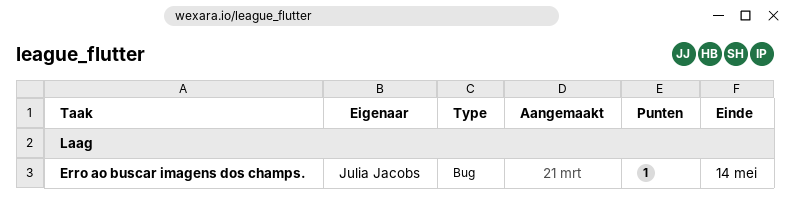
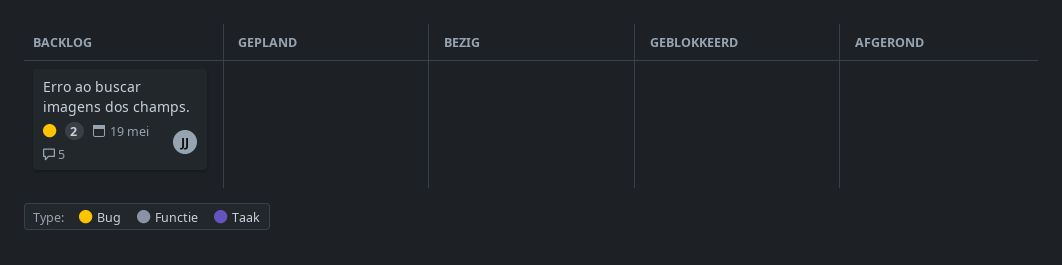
Erro ao buscar imagens dos champs., estimate: 1 -> 2
Erro ao buscar imagens dos champs., due: May 14 -> May 19

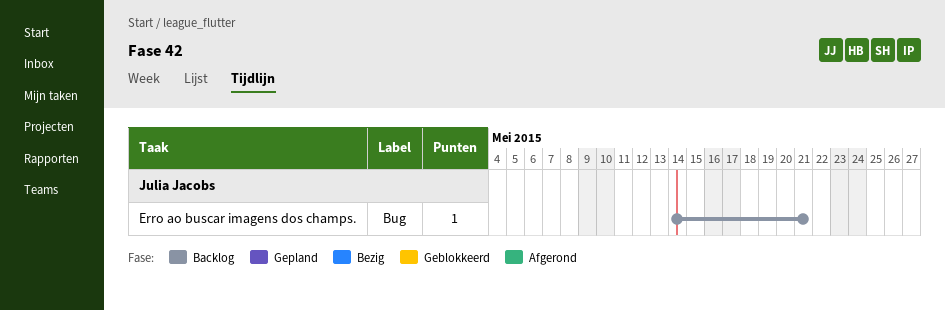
Erro ao buscar imagens dos champs., estimate: 2 -> 1
Erro ao buscar imagens dos champs., due: May 19 -> May 21

